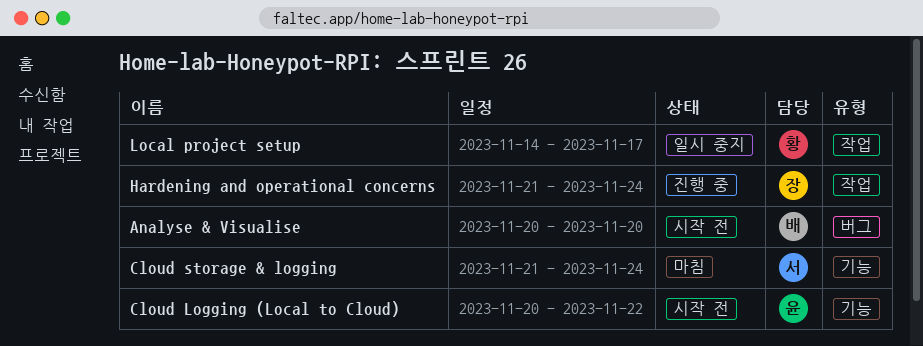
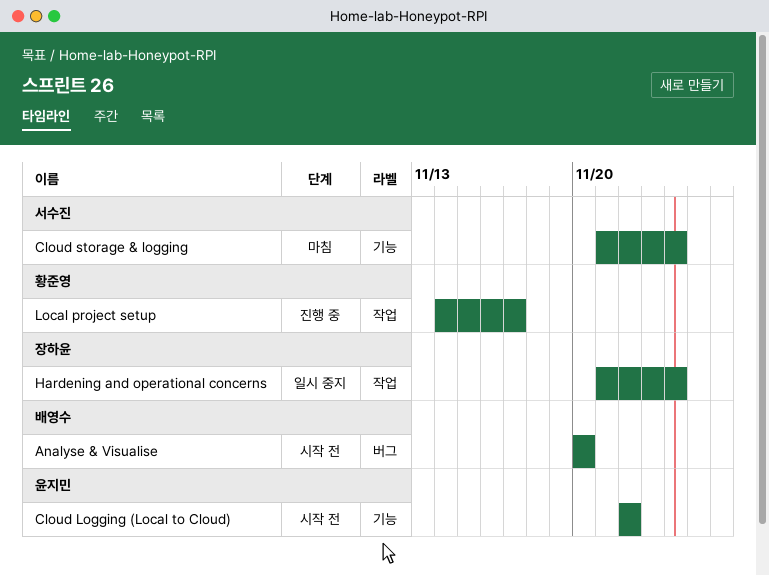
Cloud Logging (Local to Cloud), start: Nov 20 -> Nov 22
Hardening and operational concerns, status: 진행 중 -> 일시 중지
Local project setup, status: 일시 중지 -> 진행 중

